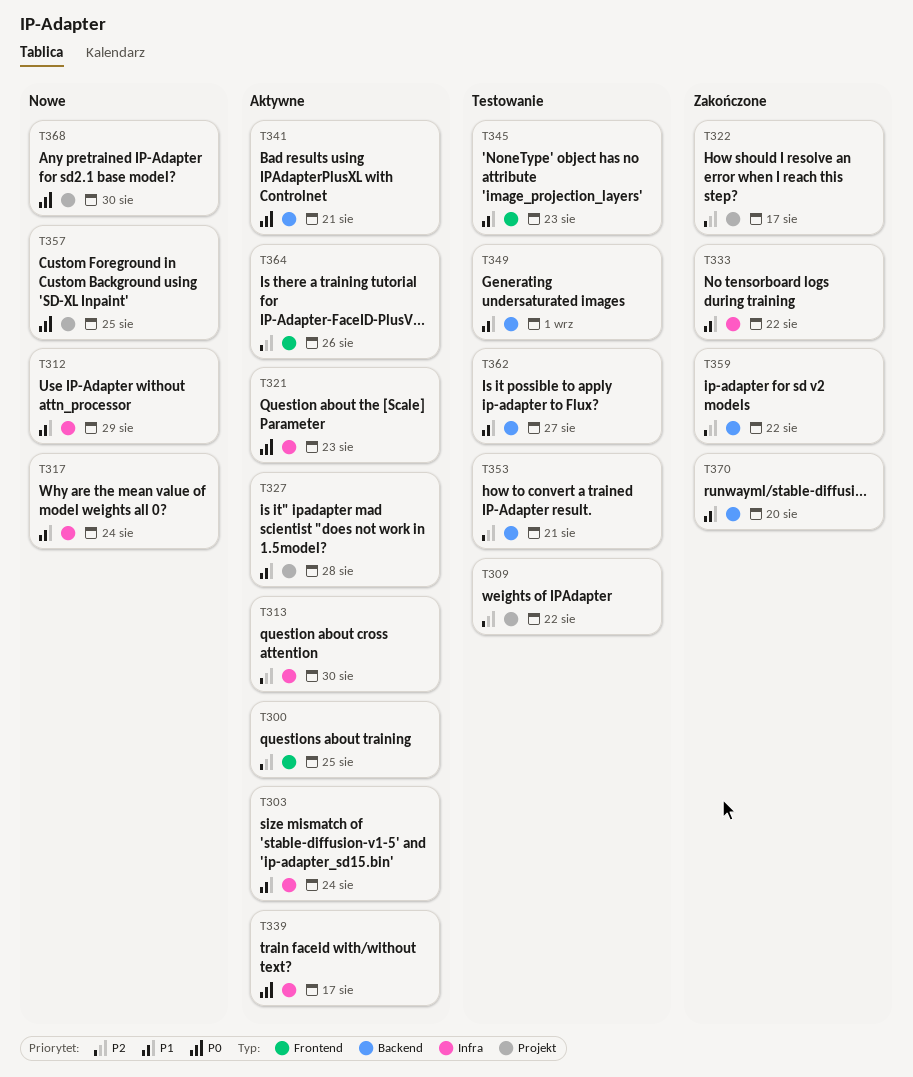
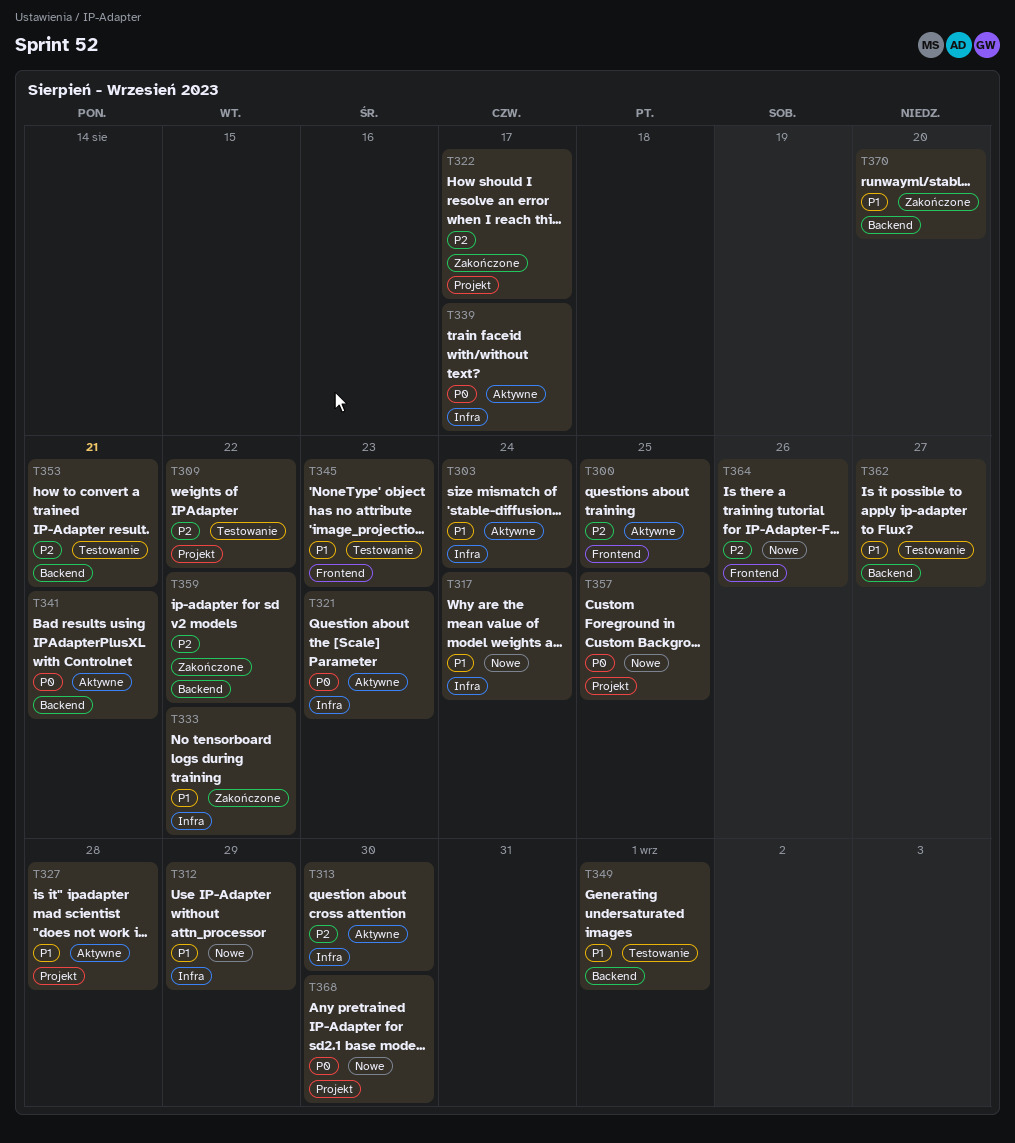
T364, status: Aktywne -> Nowe

